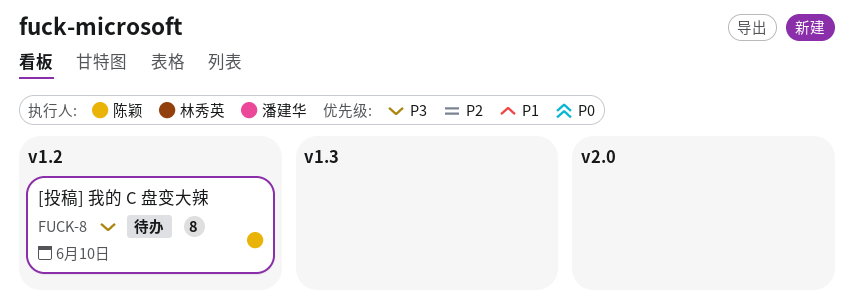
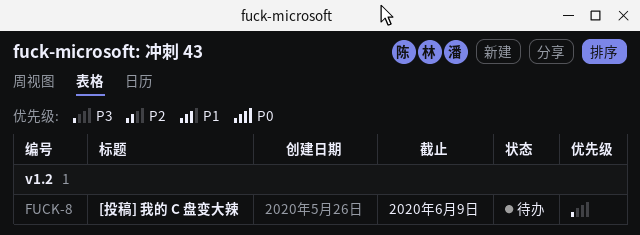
FUCK-8, due: Jun 10 -> Jun 9

